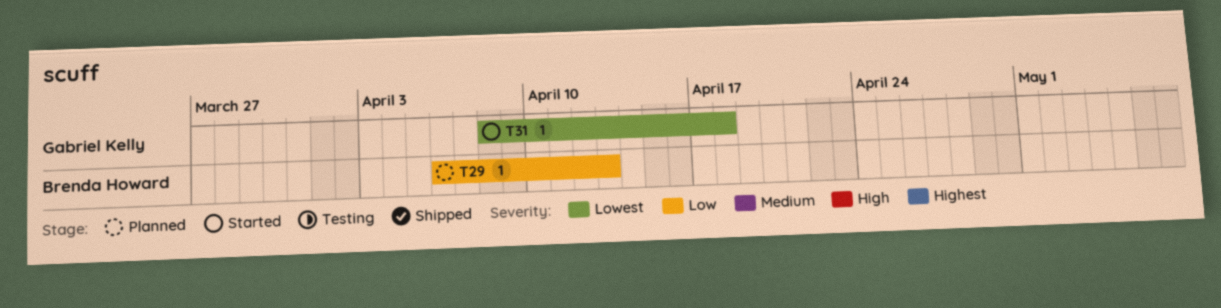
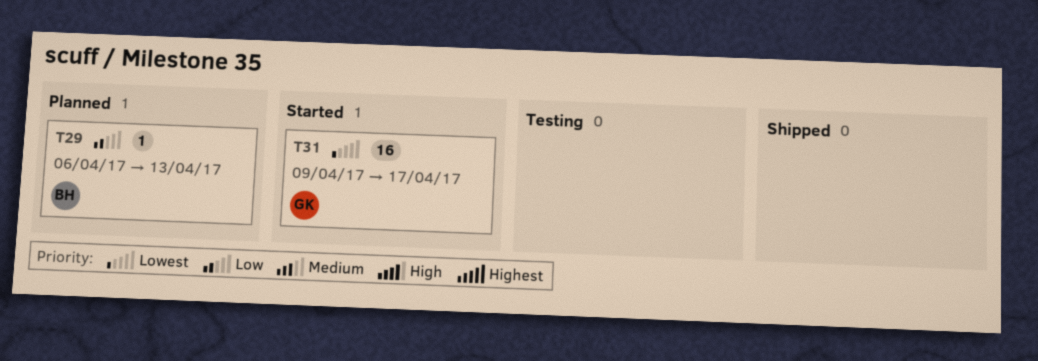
T31, estimate: 1 -> 16
T31, start: Apr 8 -> Apr 9
T31, due: Apr 18 -> Apr 17

